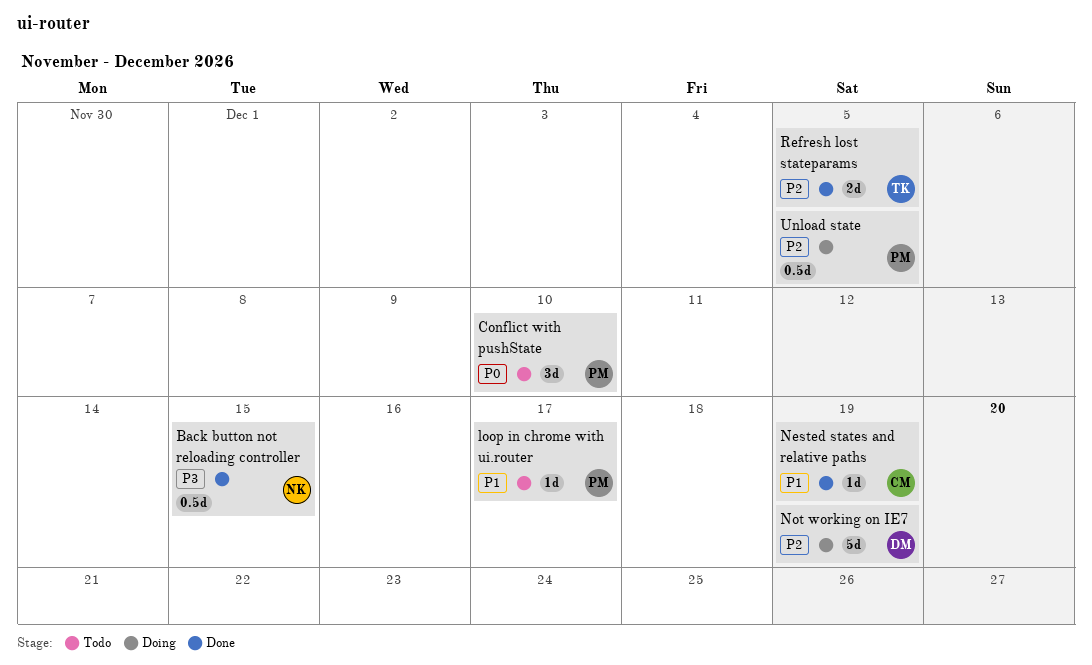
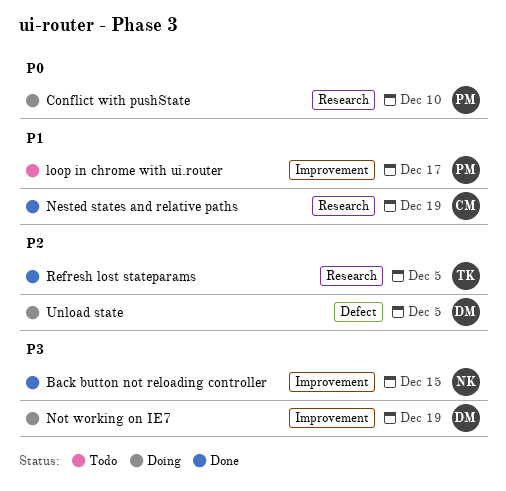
Conflict with pushState, status: Todo -> Doing
Not working on IE7, priority: P2 -> P3
Unload state, owner: PM -> DM

